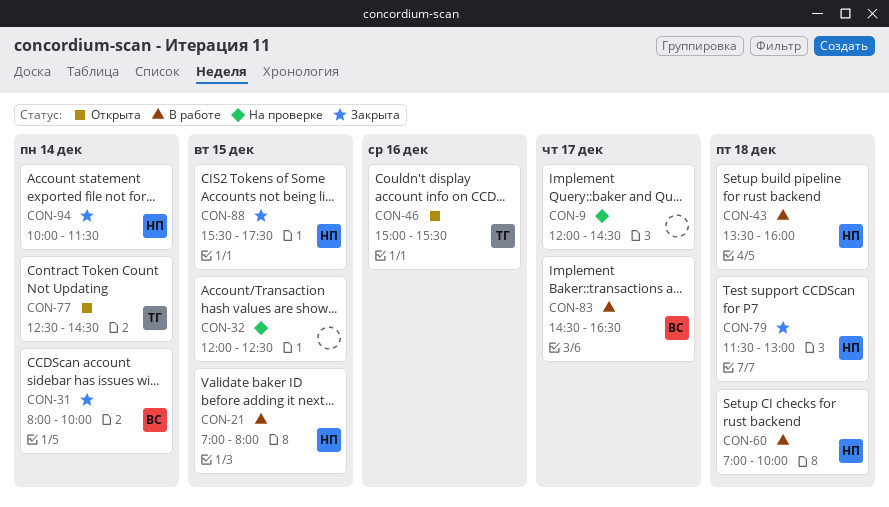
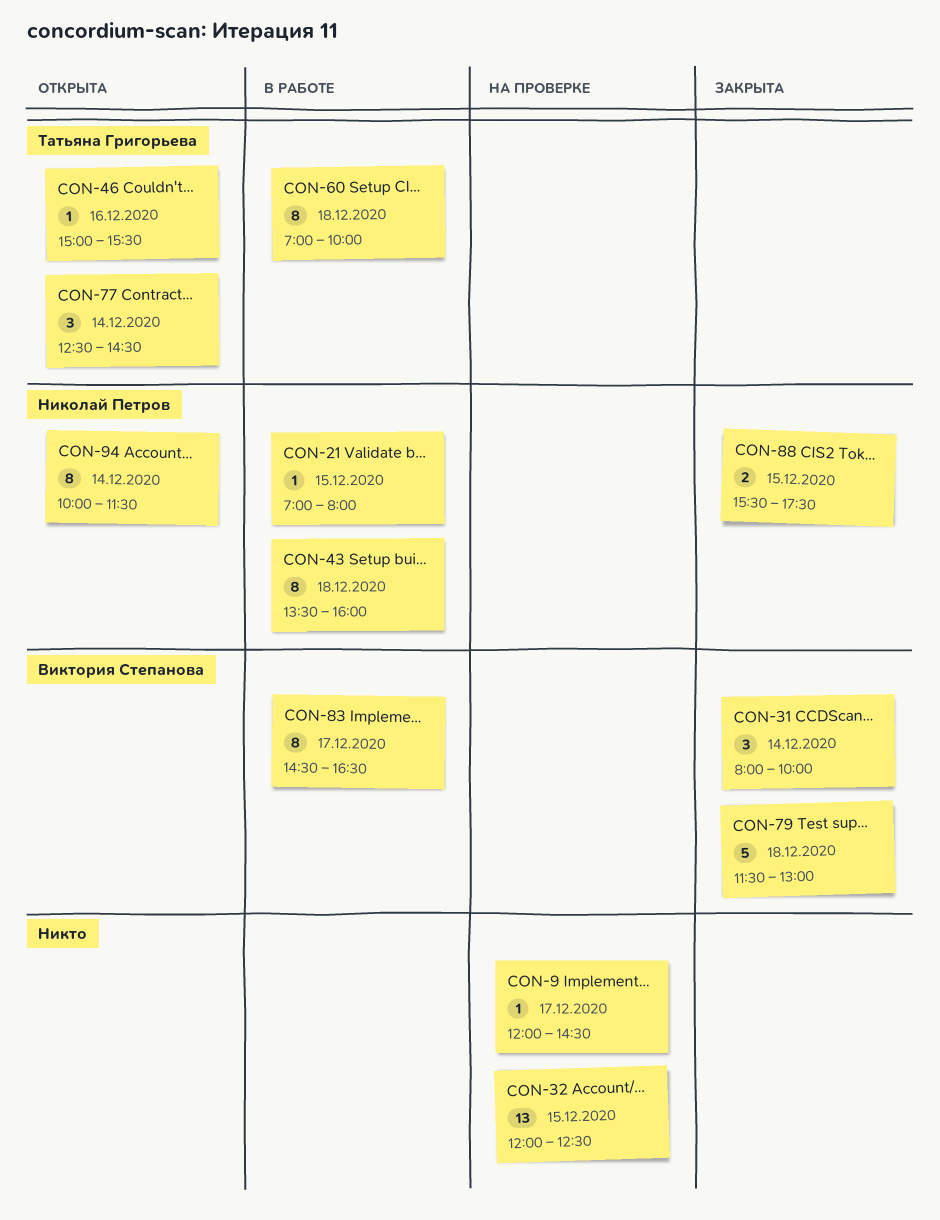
CON-60, owner: Николай Петров -> Татьяна Григорьева
CON-79, owner: Николай Петров -> Виктория Степанова
CON-94, status: Закрыта -> Открыта

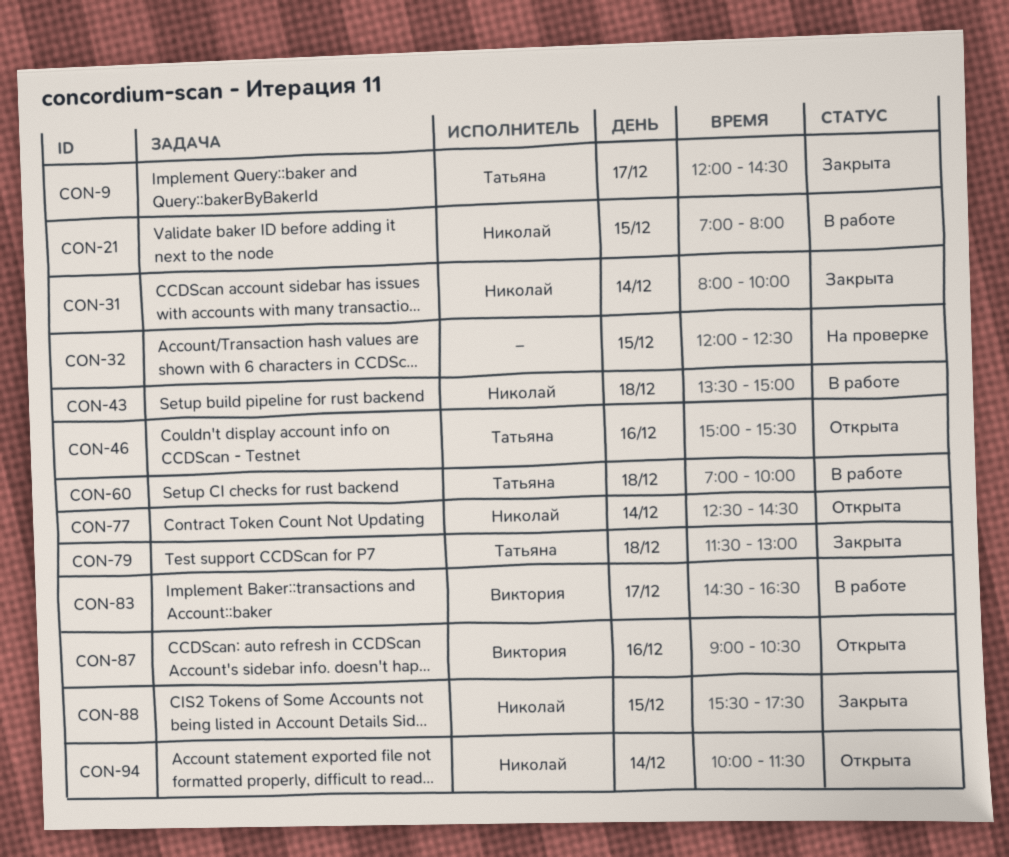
CON-9, status: На проверке -> Закрыта
CON-9, owner: none -> Татьяна Григорьева
CON-31, owner: Виктория Степанова -> Николай Петров
CON-43, ends: 16:00 -> 15:00
CON-77, owner: Татьяна Григорьева -> Николай Петров
CON-79, owner: Виктория Степанова -> Татьяна Григорьева
CON-87: none -> present

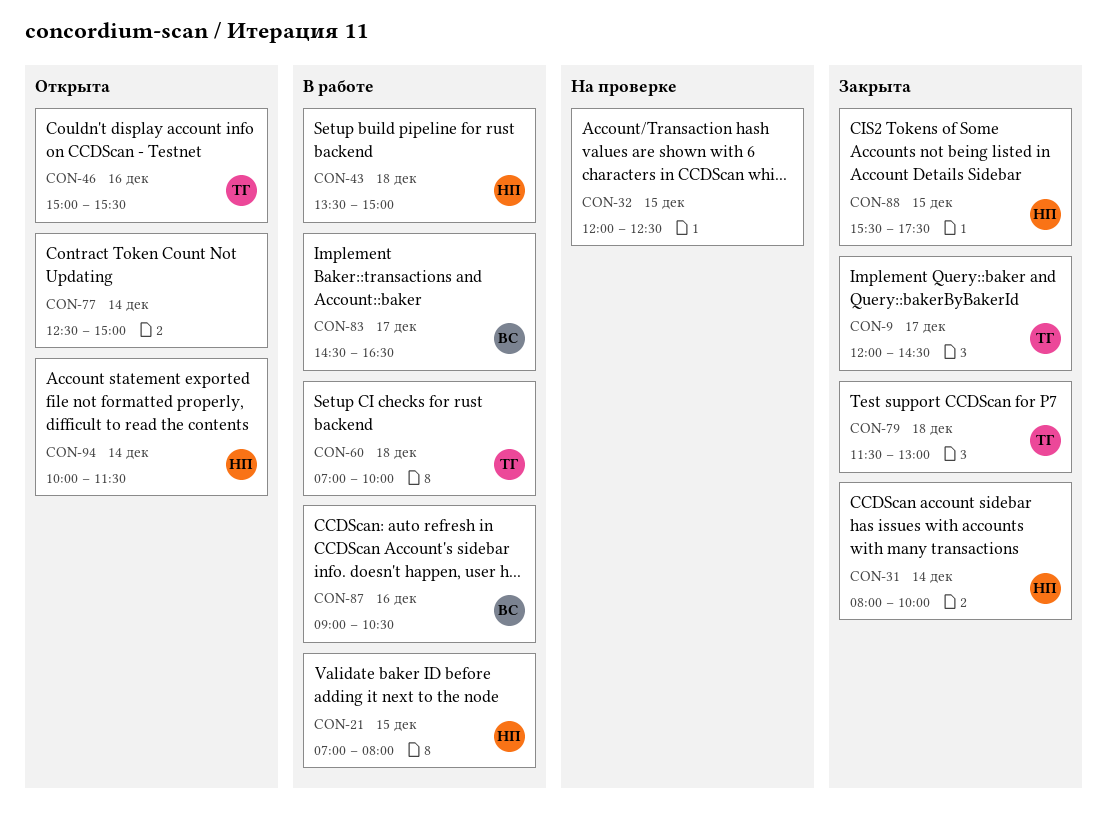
CON-77, owner: Николай -> none
CON-77, ends: 14:30 -> 15:00
CON-87, status: Открыта -> В работе

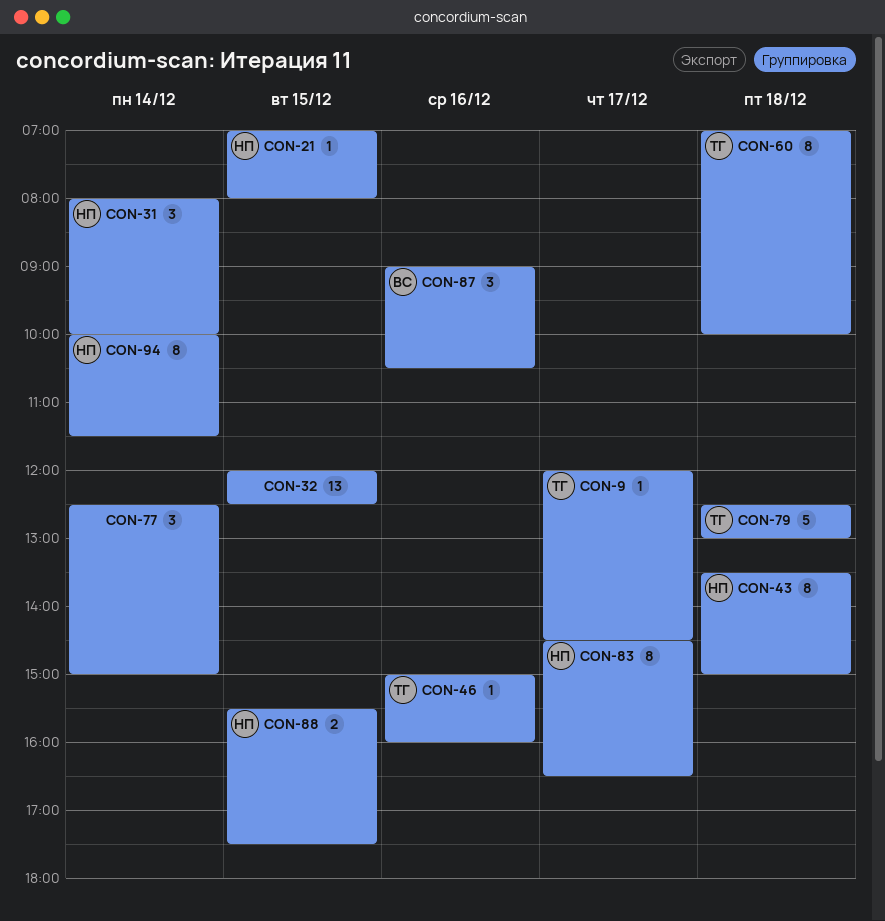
CON-46, ends: 15:30 -> 16:00
CON-79, begins: 11:30 -> 12:30
CON-83, owner: ВС -> НП

